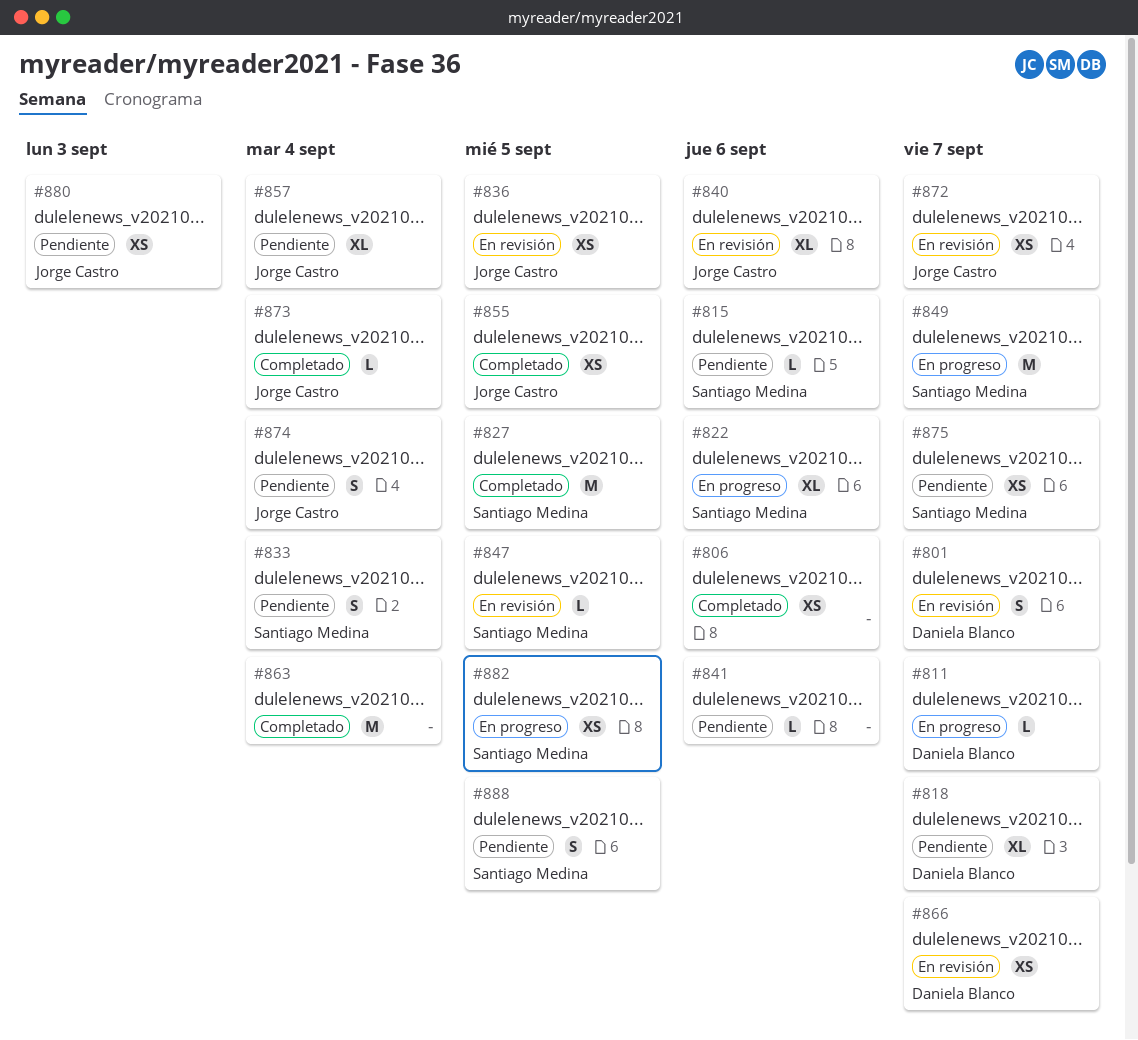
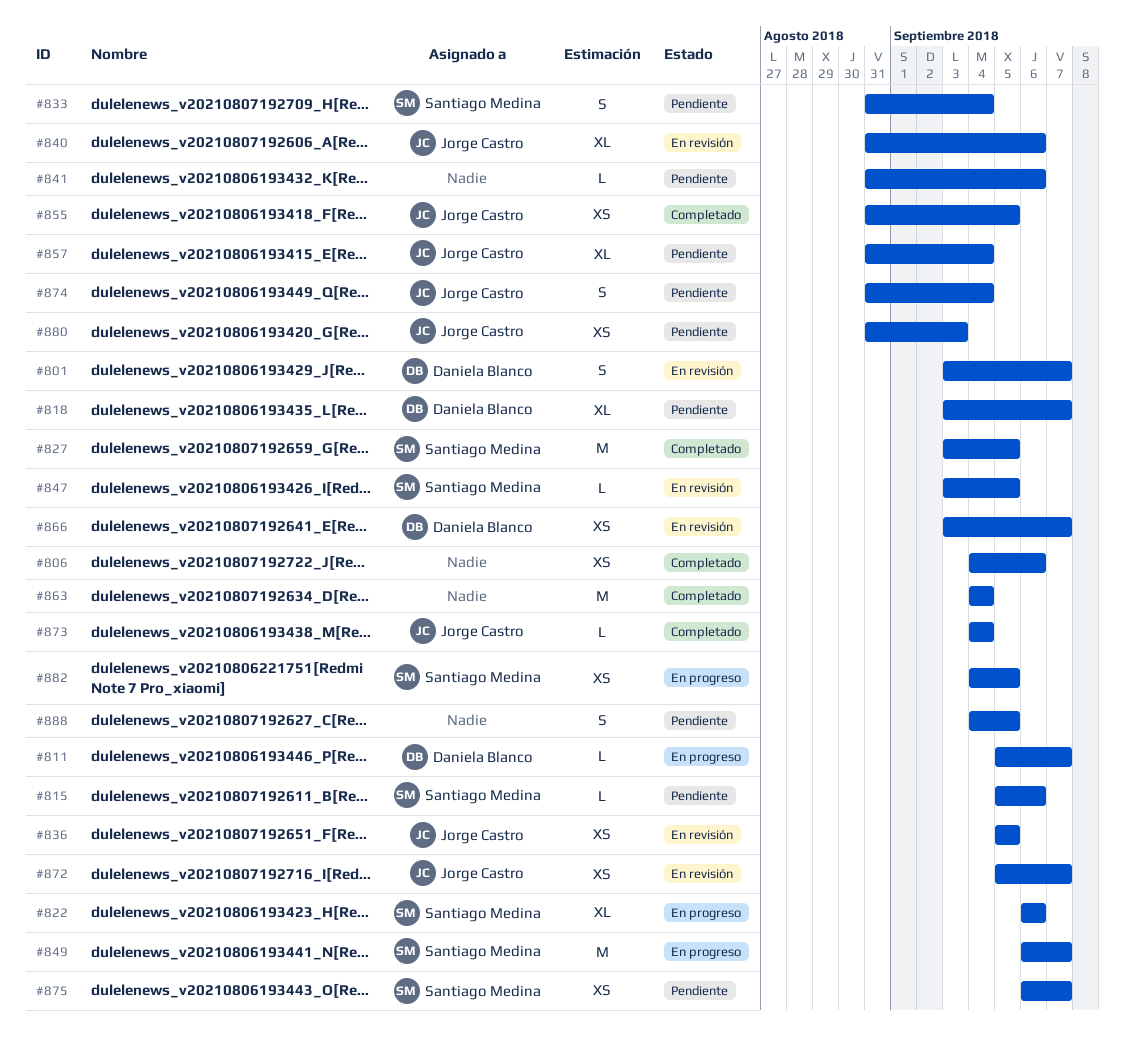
#888, owner: Santiago Medina -> none

